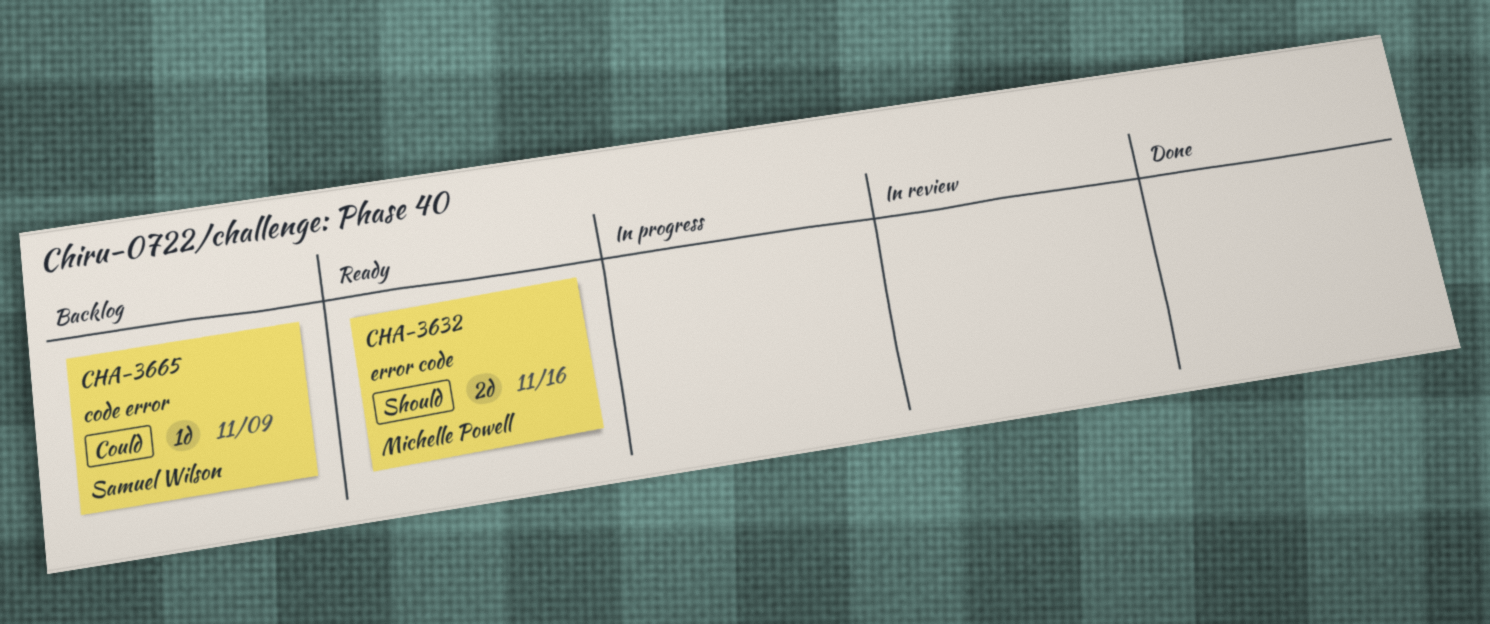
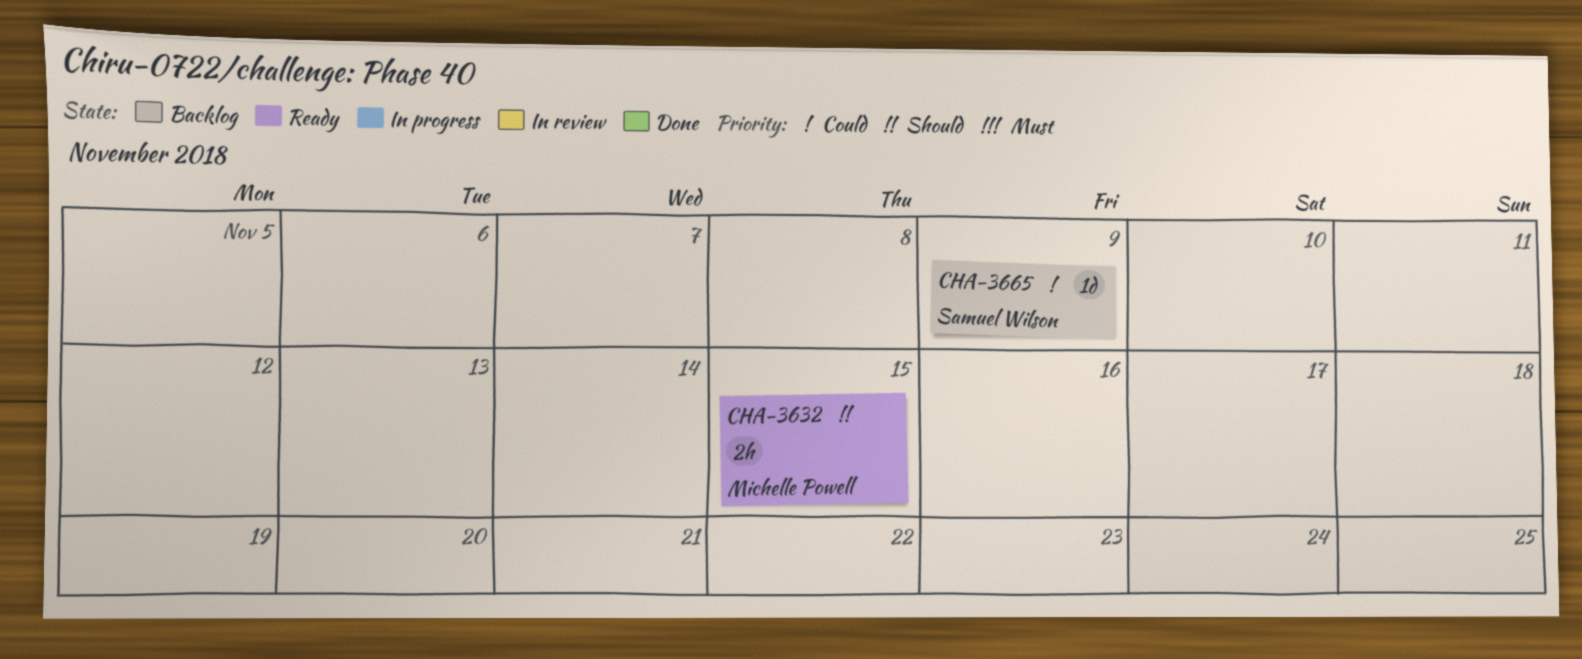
CHA-3632, estimate: 2d -> 2h
CHA-3632, due: Nov 16 -> Nov 15

